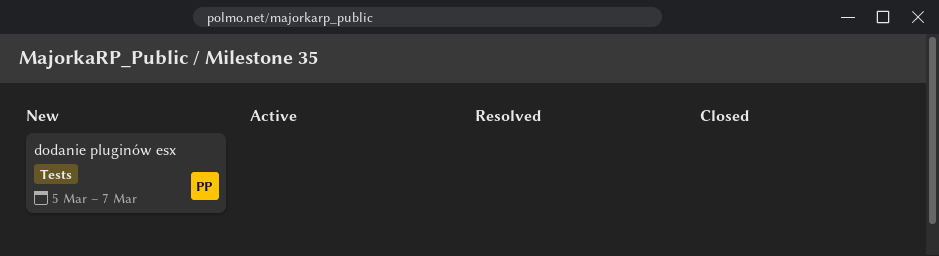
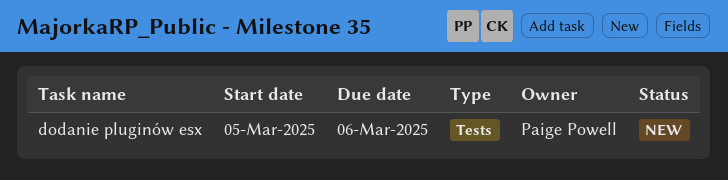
dodanie pluginów esx, due: Mar 7 -> Mar 6

